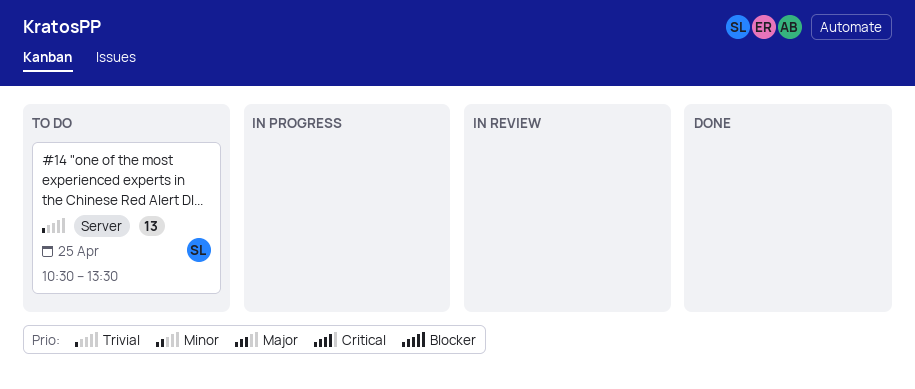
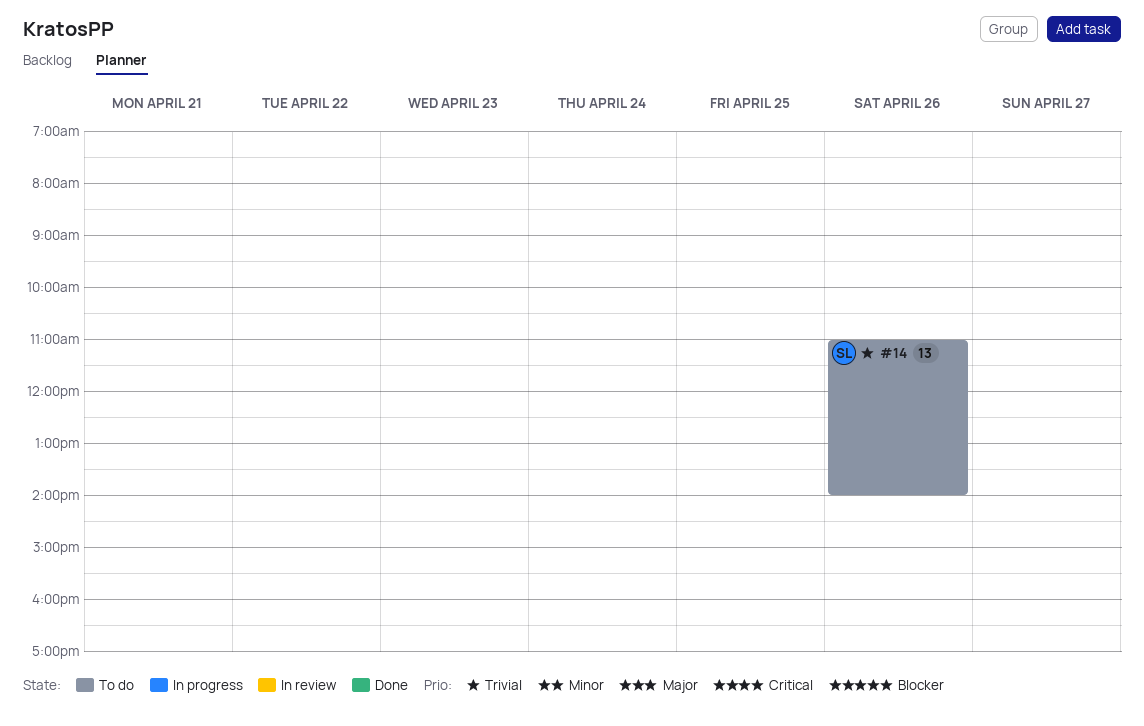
#14, day: Apr 25 -> Apr 26
#14, begins: 10:30 -> 11:00
#14, ends: 13:30 -> 14:00

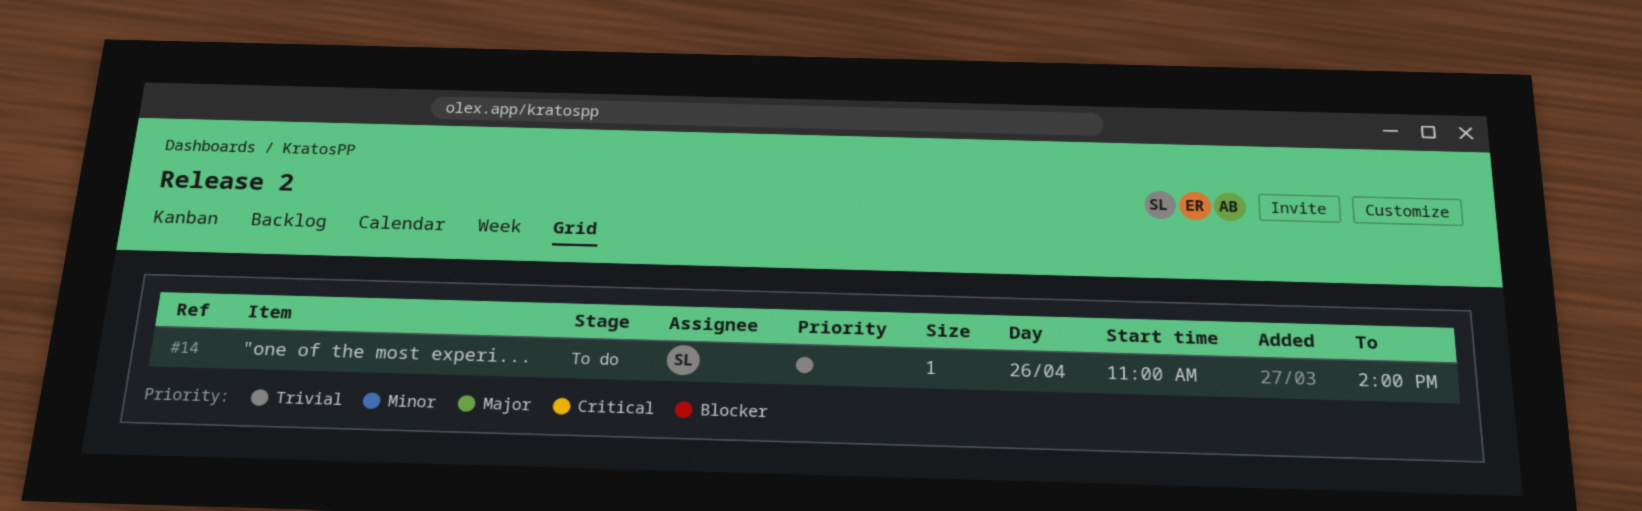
#14, estimate: 13 -> 1

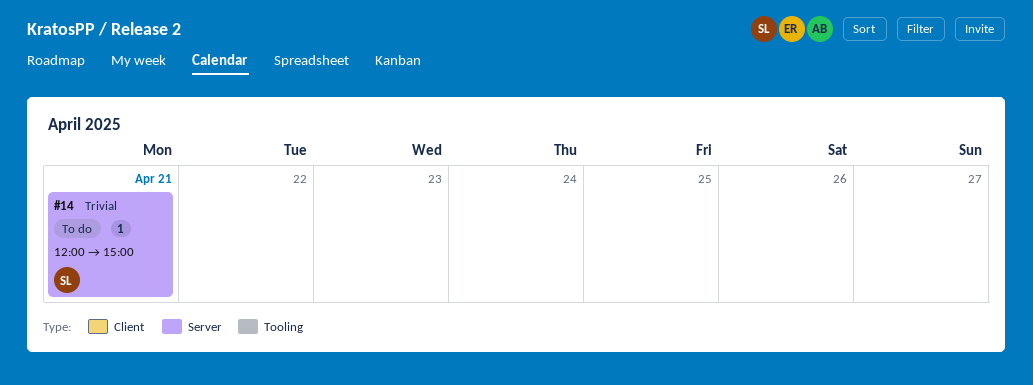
#14, day: Apr 26 -> Apr 21
#14, begins: 11:00 -> 12:00
#14, ends: 14:00 -> 15:00

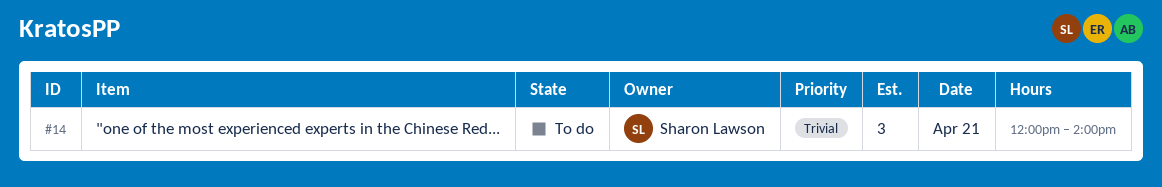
#14, estimate: 1 -> 3
#14, ends: 15:00 -> 14:00

